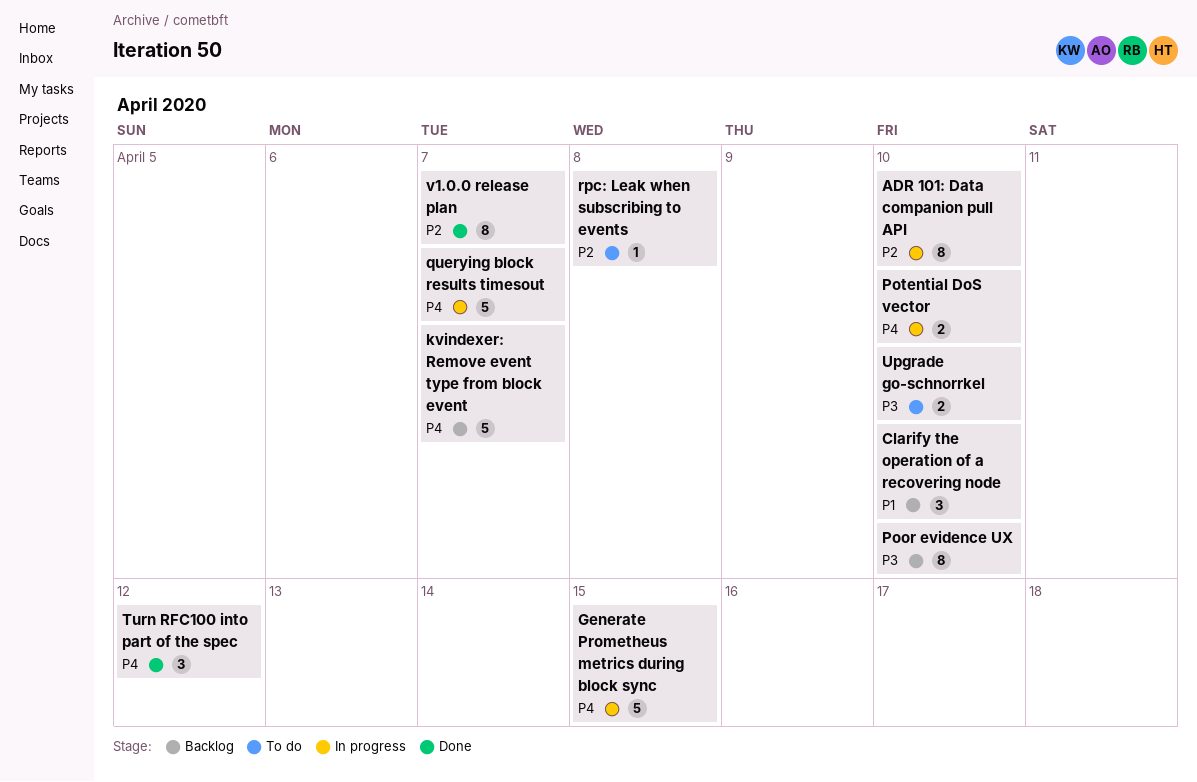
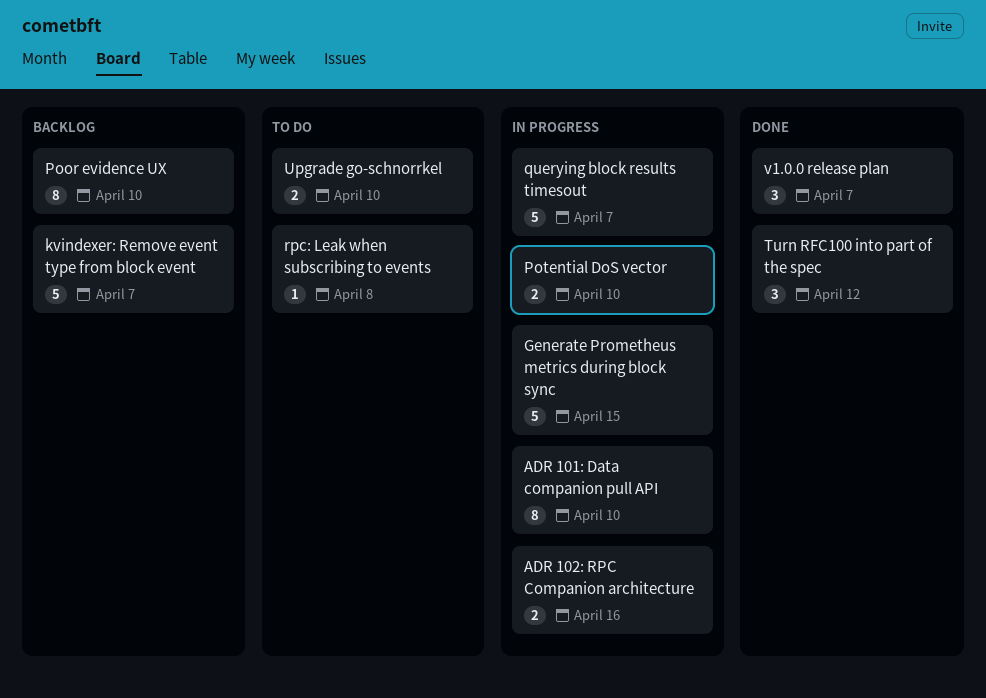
ADR 102: RPC Companion architecture: none -> present
Clarify the operation of a recovering node: present -> none
v1.0.0 release plan, estimate: 8 -> 3

